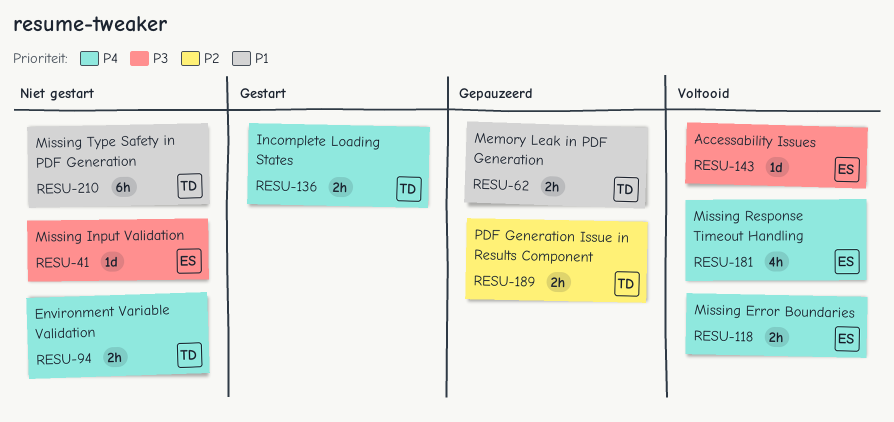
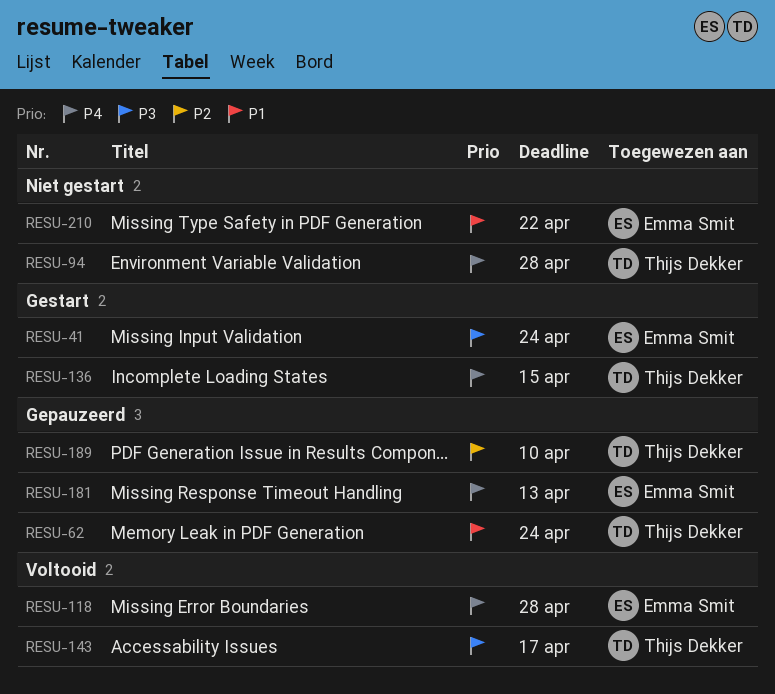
RESU-41, status: Niet gestart -> Gestart
RESU-143, owner: Emma Smit -> Thijs Dekker
RESU-181, status: Voltooid -> Gepauzeerd
RESU-210, owner: Thijs Dekker -> Emma Smit

